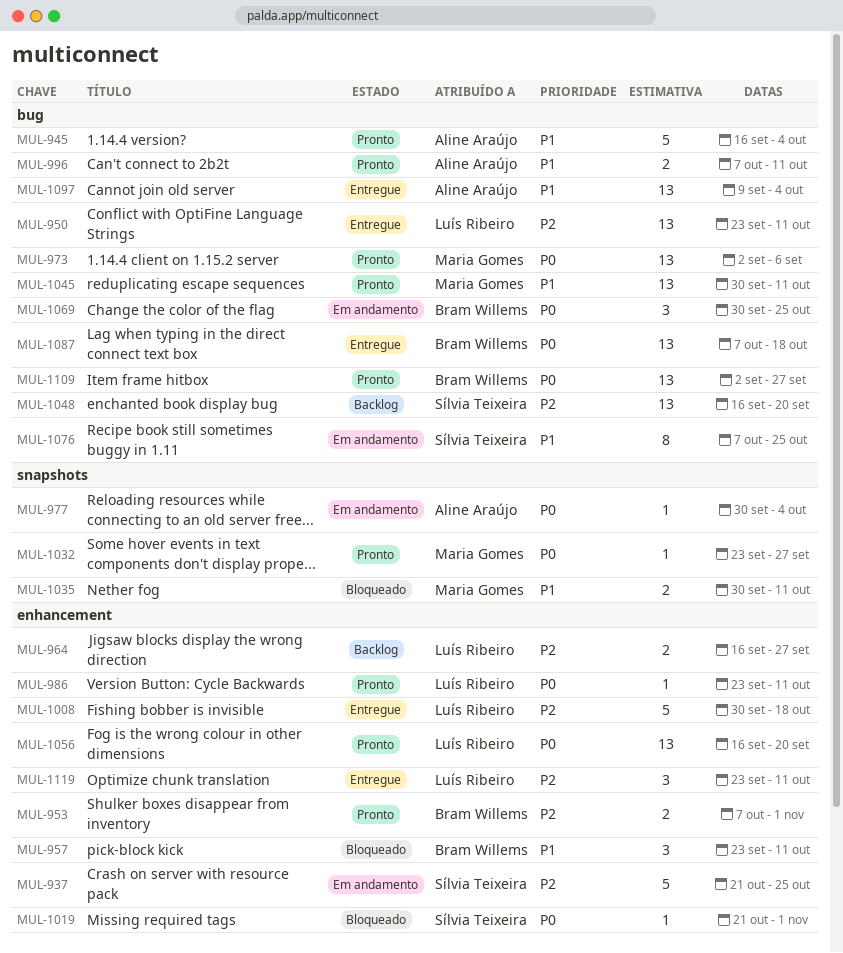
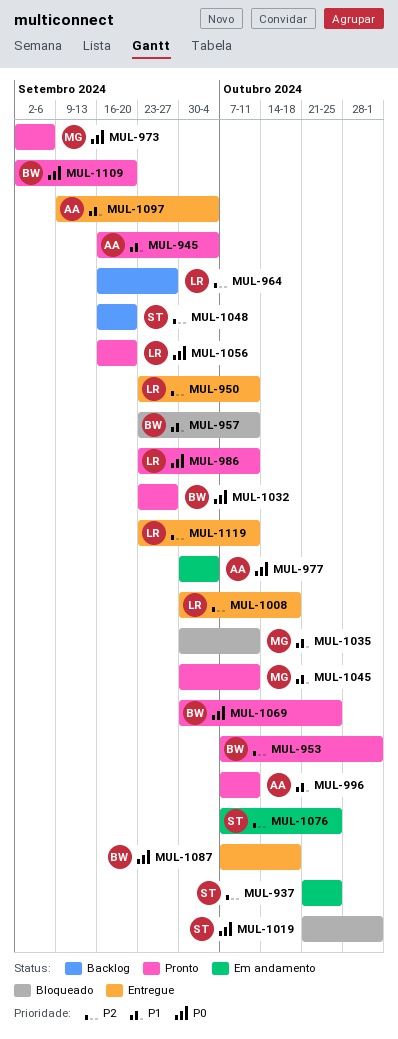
MUL-1032, owner: Maria Gomes -> Bram Willems
MUL-1069, status: Em andamento -> Pronto
MUL-1076, priority: P1 -> P2
MUL-1109, due: Sep 27 -> Sep 20

